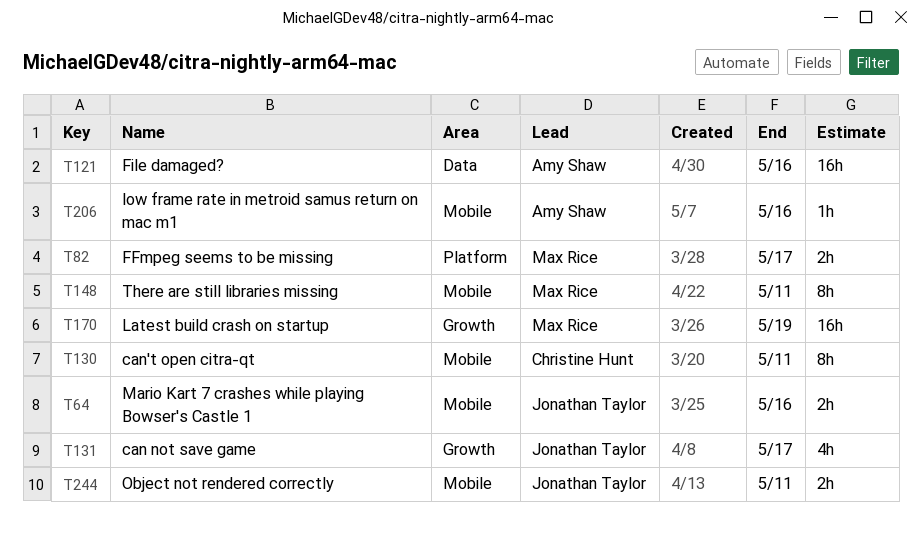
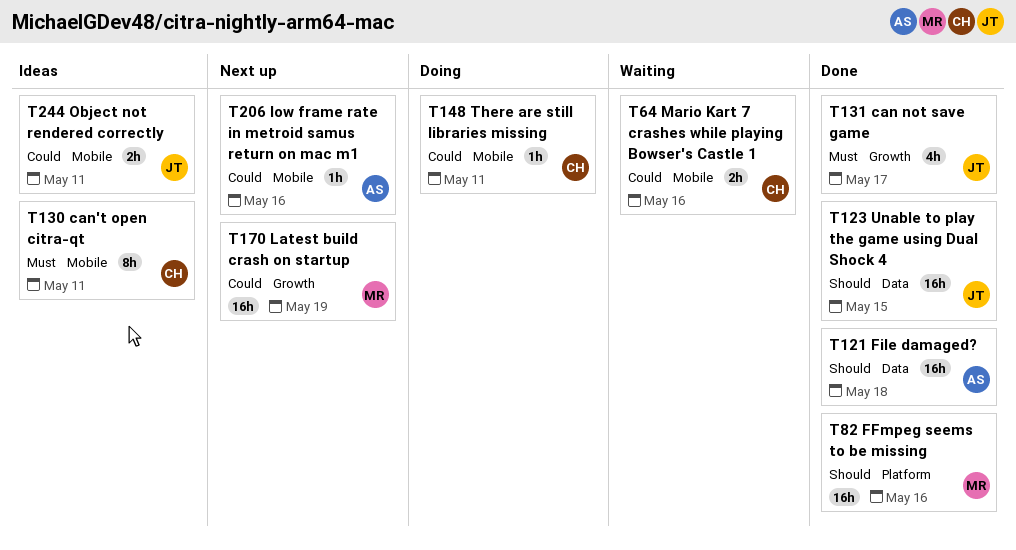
T64, owner: Jonathan Taylor -> Christine Hunt
T82, estimate: 2h -> 16h
T82, due: May 17 -> May 16
T121, due: May 16 -> May 18
T123: none -> present
T148, owner: Max Rice -> Christine Hunt
T148, estimate: 8h -> 1h

